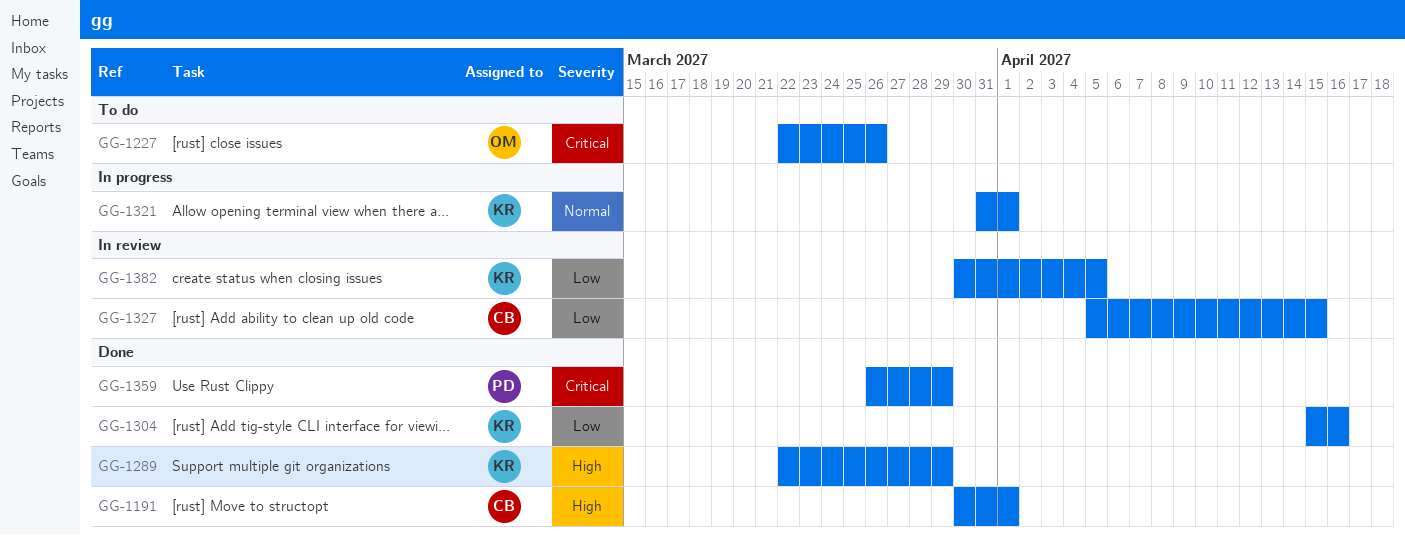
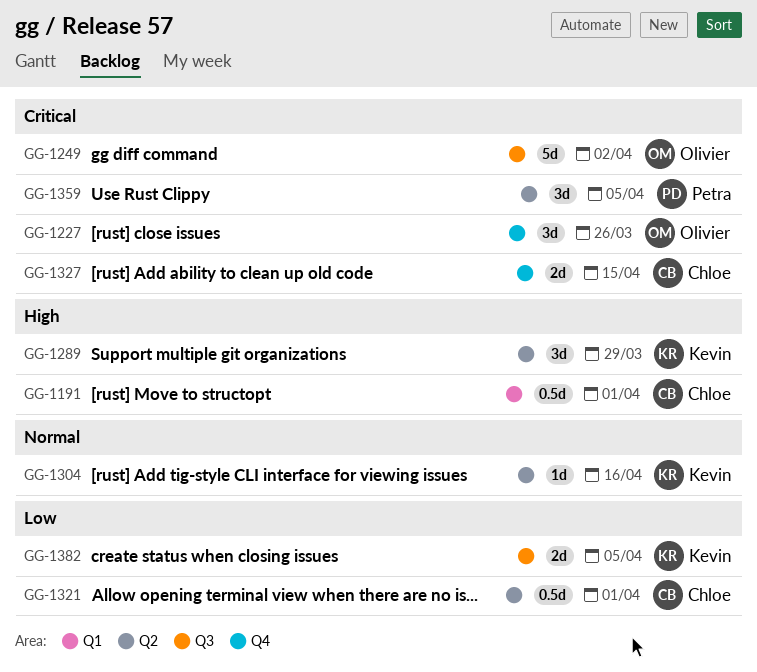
GG-1249: none -> present
GG-1304, priority: Low -> Normal
GG-1321, owner: Kevin -> Chloe
GG-1321, priority: Normal -> Low
GG-1327, priority: Low -> Critical
GG-1359, due: Mar 29 -> Apr 5

